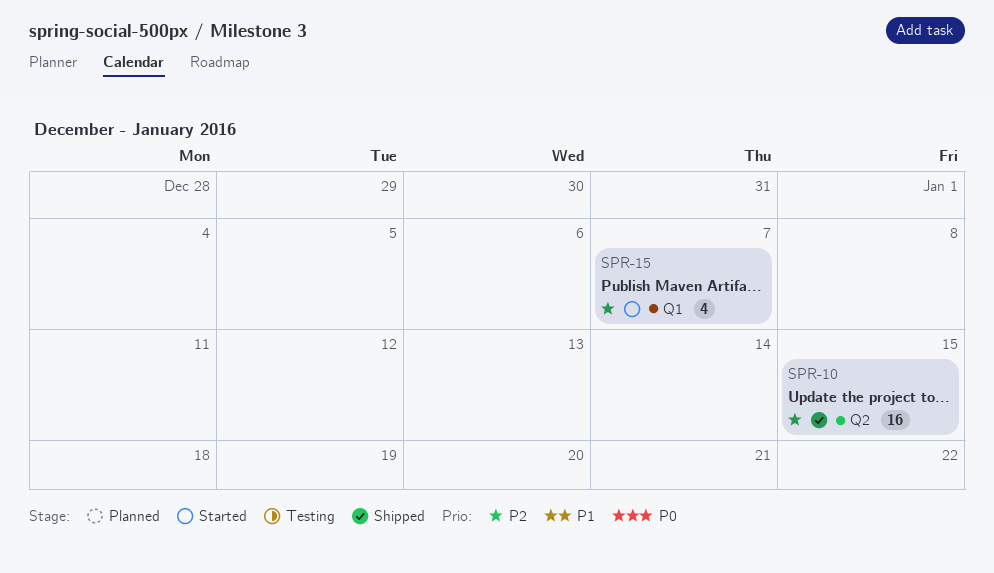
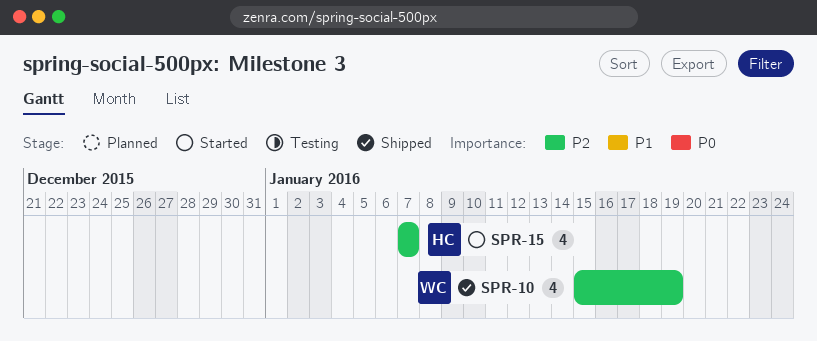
SPR-10, estimate: 16 -> 4
SPR-10, due: Jan 15 -> Jan 19

